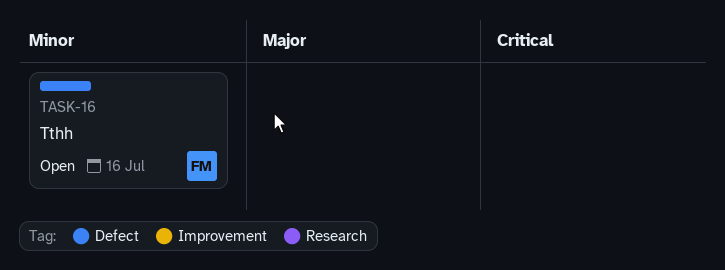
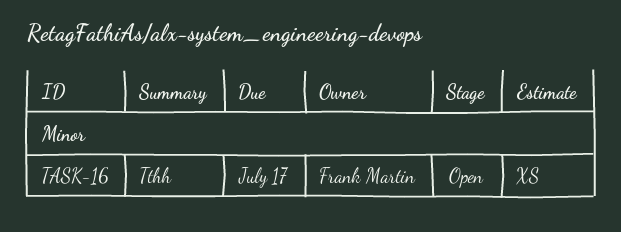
TASK-16, due: Jul 16 -> Jul 17

